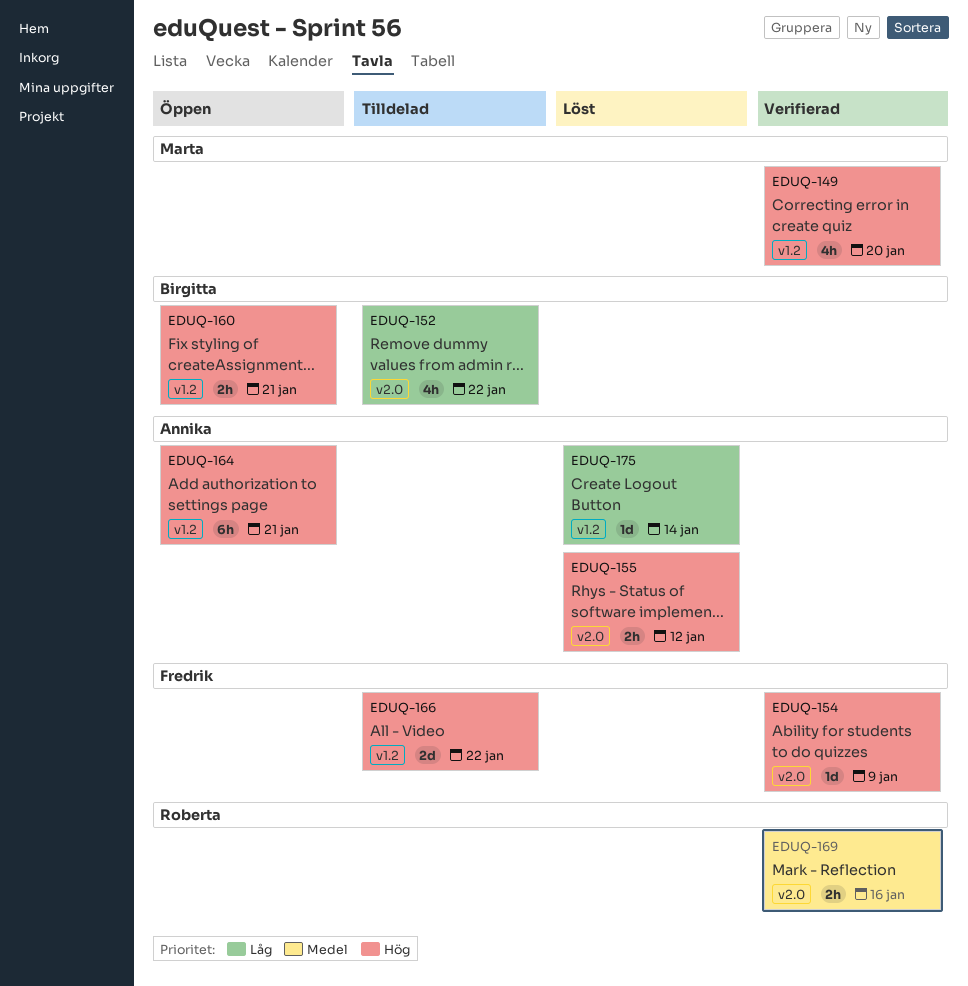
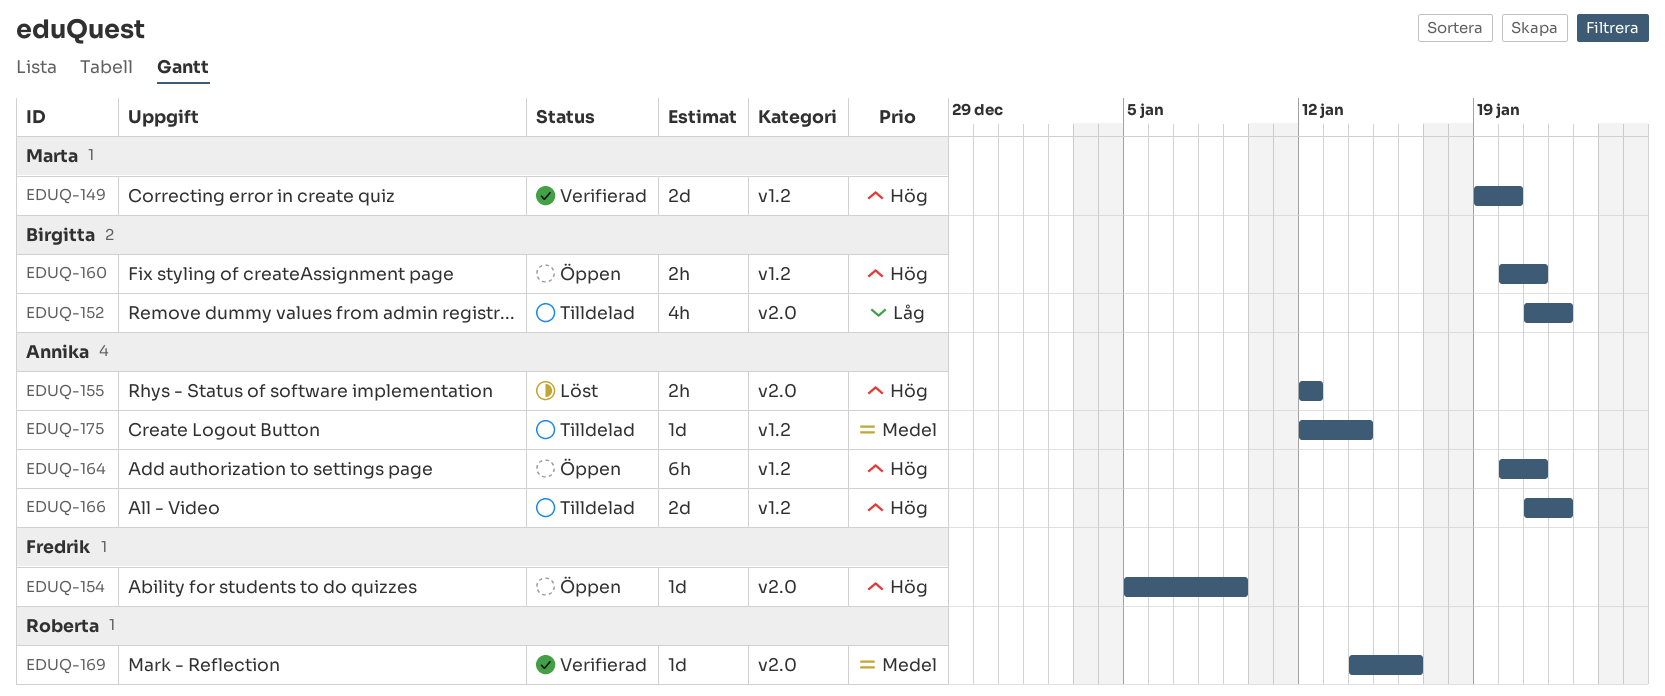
EDUQ-149, estimate: 4h -> 2d
EDUQ-154, status: Verifierad -> Öppen
EDUQ-166, owner: Fredrik -> Annika
EDUQ-169, estimate: 2h -> 1d
EDUQ-175, status: Löst -> Tilldelad
EDUQ-175, priority: Låg -> Medel

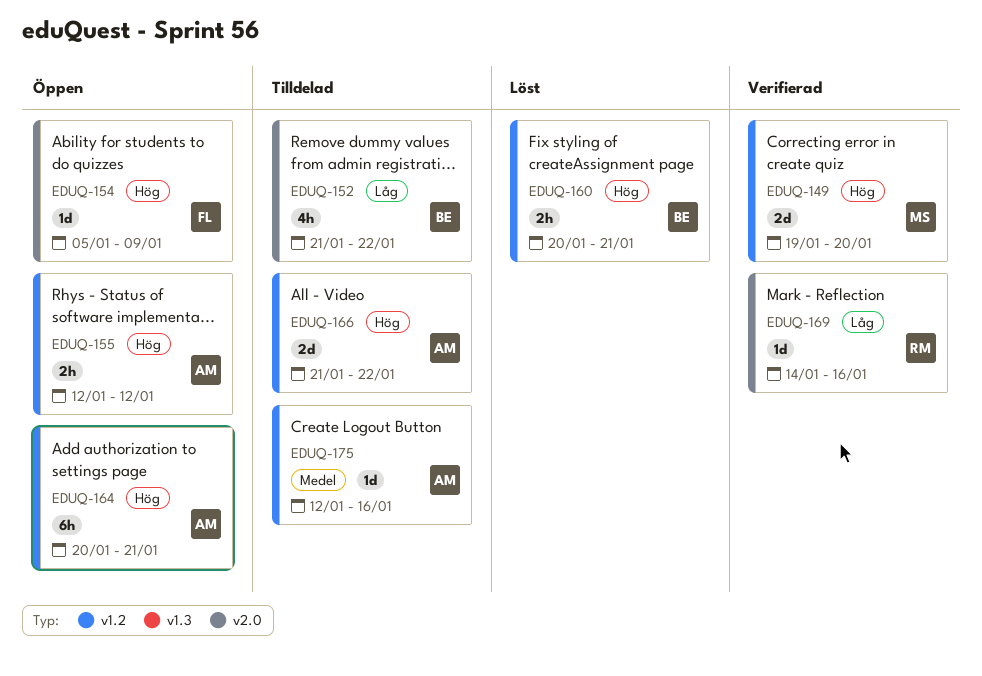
EDUQ-155, status: Löst -> Öppen
EDUQ-155, label: v2.0 -> v1.2
EDUQ-160, status: Öppen -> Löst
EDUQ-169, priority: Medel -> Låg
EDUQ-175, due: Jan 14 -> Jan 16

